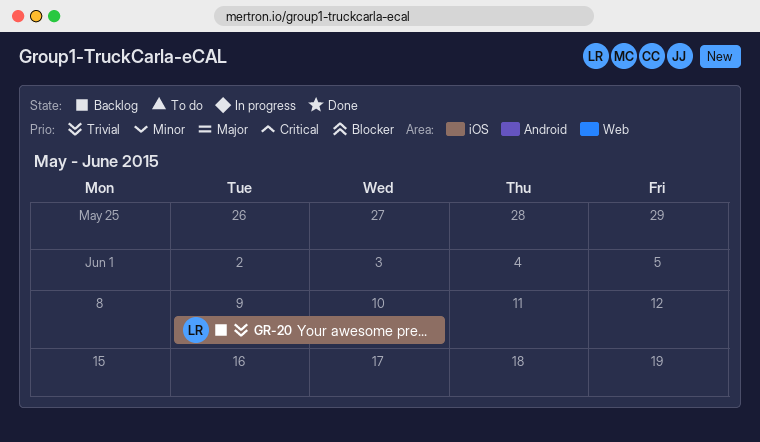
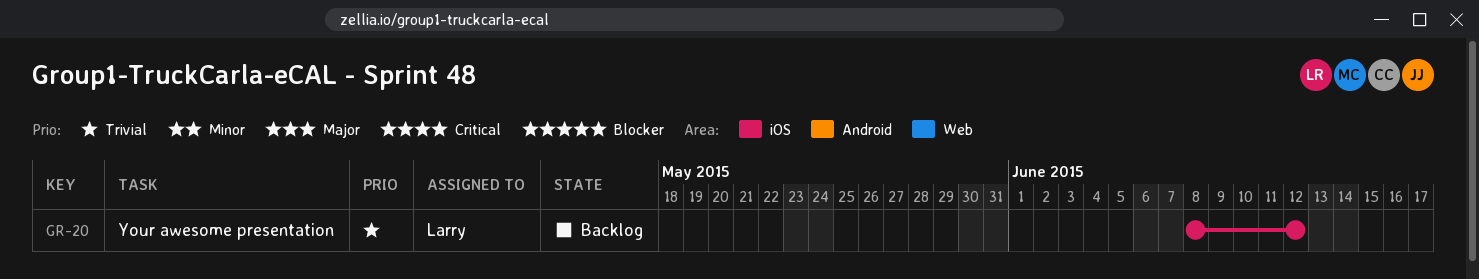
GR-20, start: Jun 9 -> Jun 8
GR-20, due: Jun 10 -> Jun 12

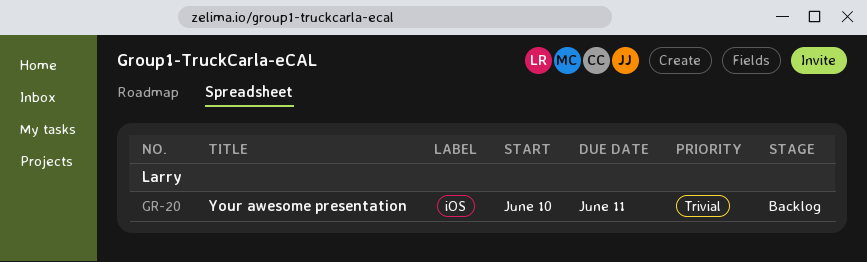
GR-20, start: Jun 8 -> Jun 10
GR-20, due: Jun 12 -> Jun 11

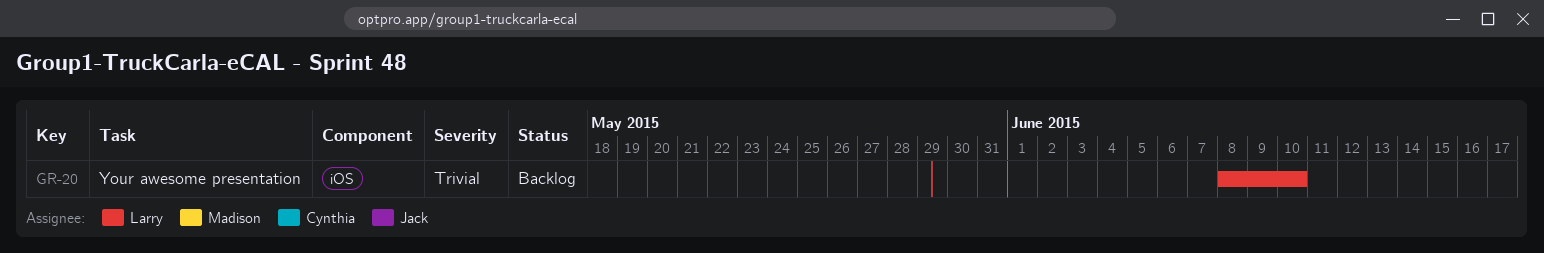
GR-20, start: Jun 10 -> Jun 8
GR-20, due: Jun 11 -> Jun 10

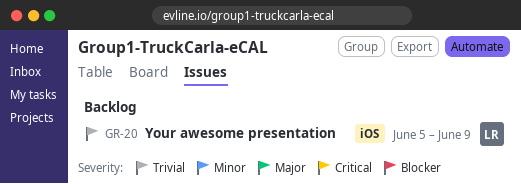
GR-20, start: Jun 8 -> Jun 5
GR-20, due: Jun 10 -> Jun 9

